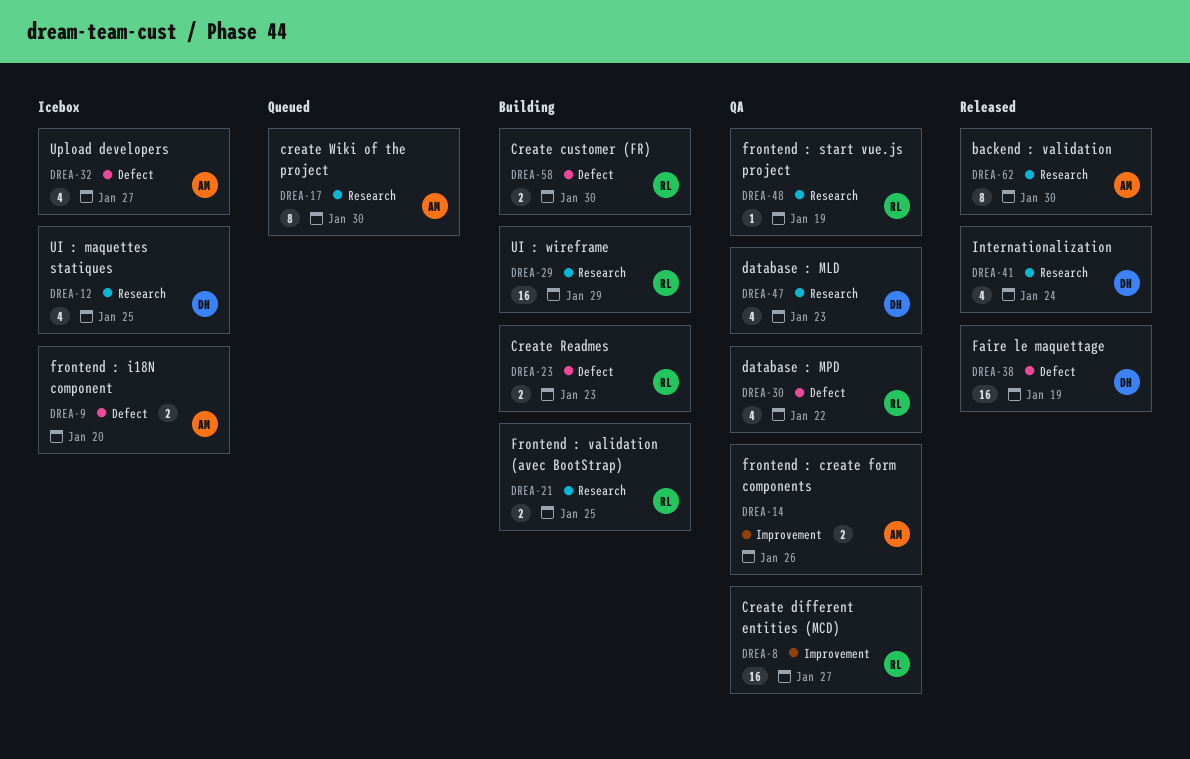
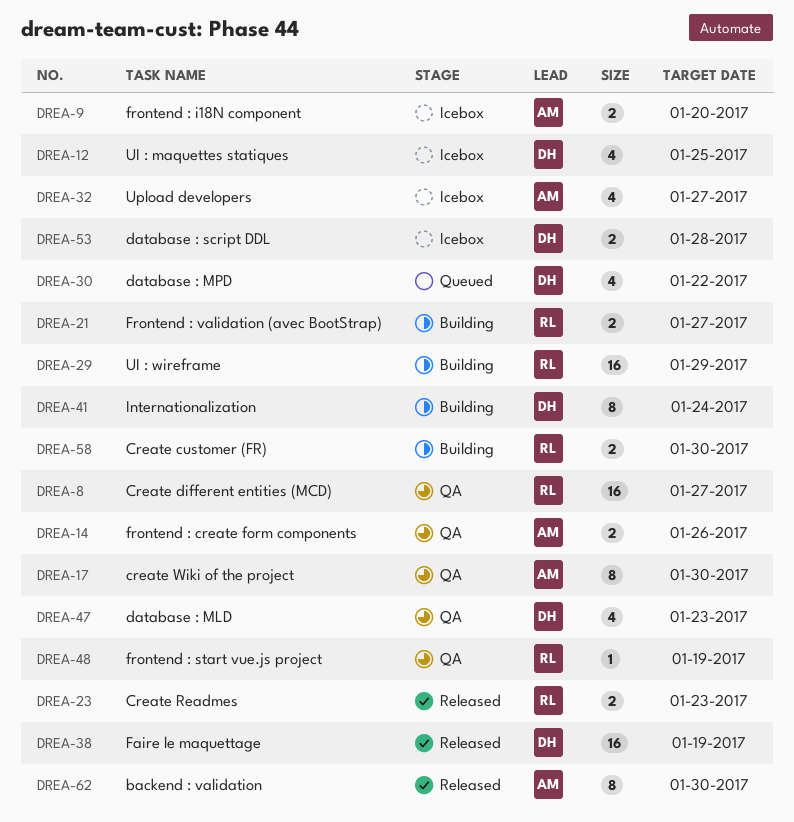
DREA-17, status: Queued -> QA
DREA-21, due: Jan 25 -> Jan 27
DREA-23, status: Building -> Released
DREA-30, status: QA -> Queued
DREA-30, owner: RL -> DH
DREA-41, status: Released -> Building
DREA-41, estimate: 4 -> 8
DREA-53: none -> present

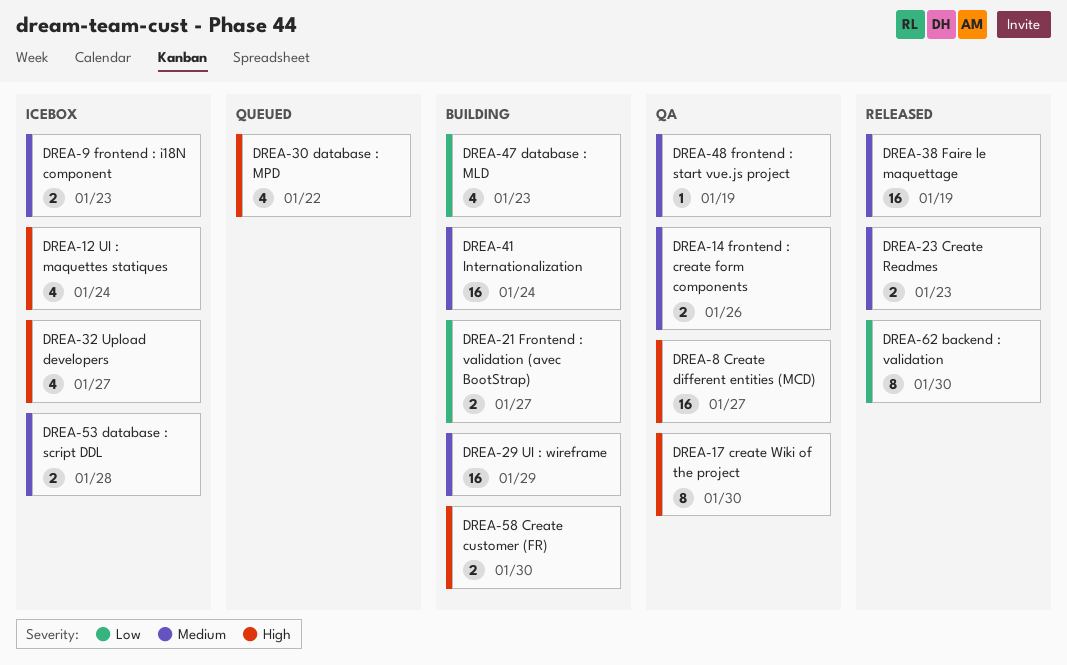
DREA-9, due: Jan 20 -> Jan 23
DREA-12, due: Jan 25 -> Jan 24
DREA-41, estimate: 8 -> 16
DREA-47, status: QA -> Building

